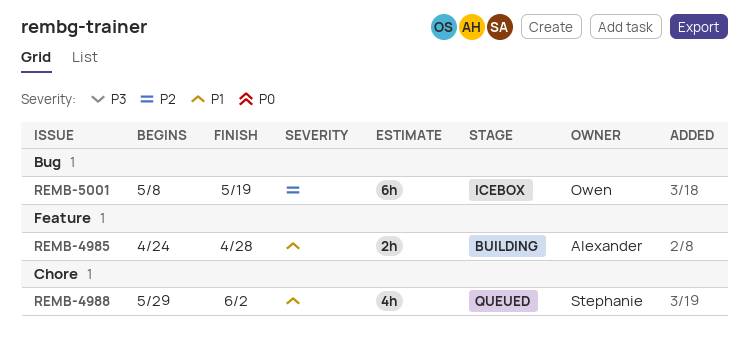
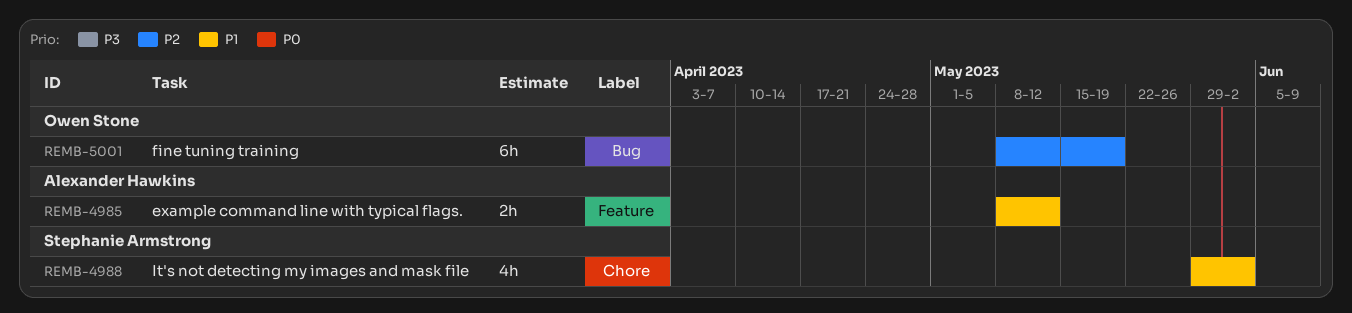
REMB-4985, start: Apr 24 -> May 8
REMB-4985, due: Apr 28 -> May 12

